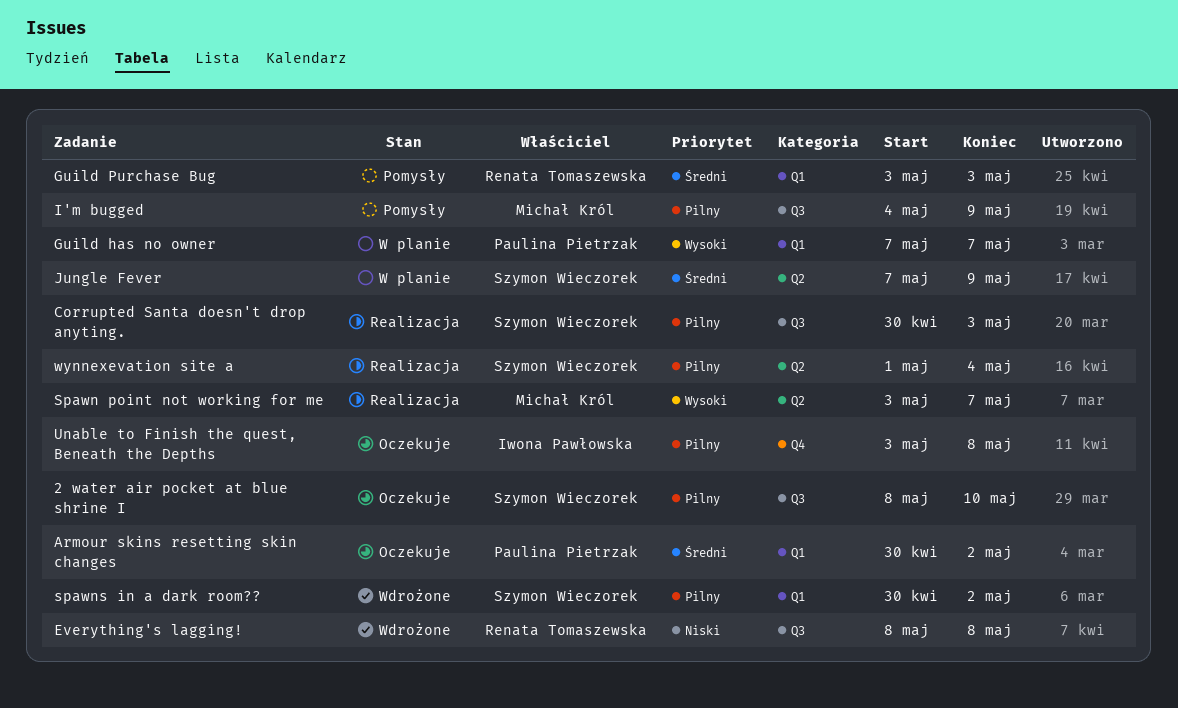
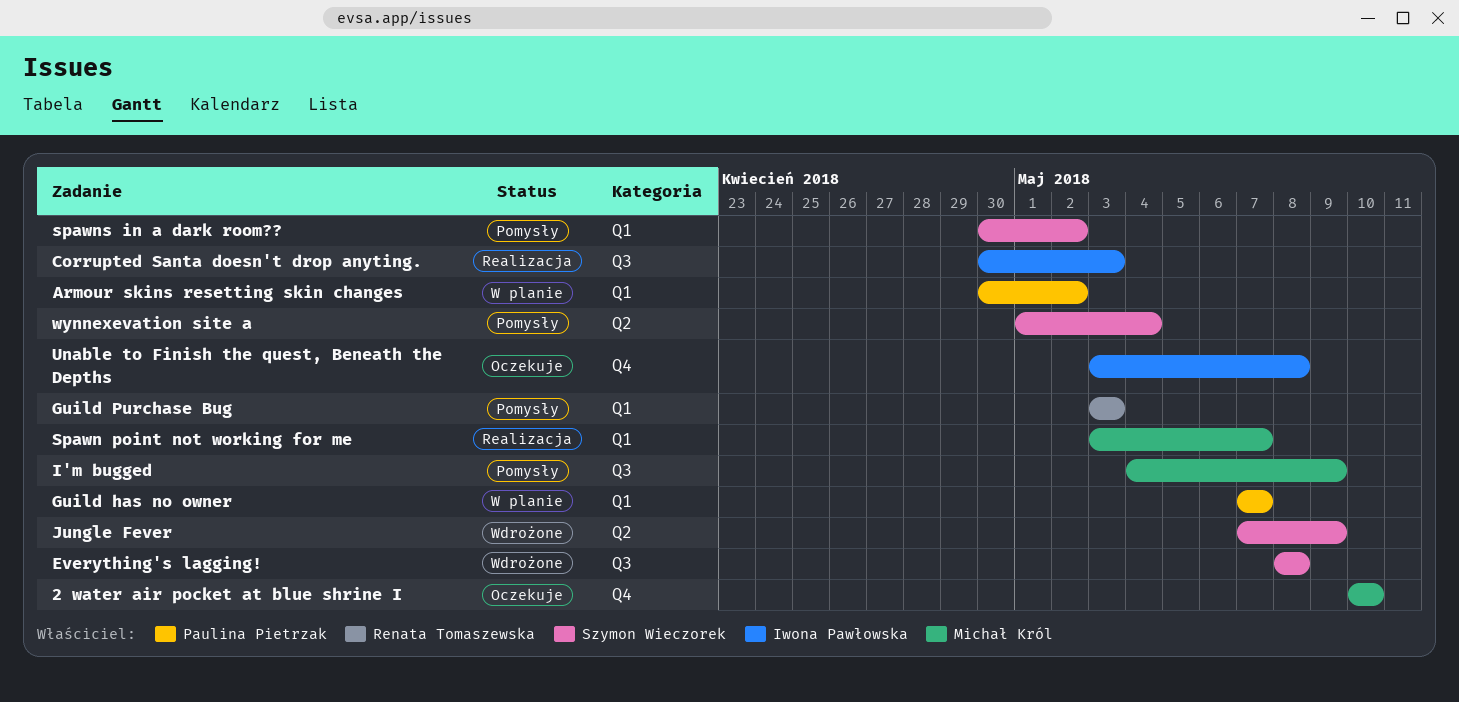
2 water air pocket at blue shrine I, owner: Szymon Wieczorek -> Michał Król
2 water air pocket at blue shrine I, label: Q3 -> Q4
2 water air pocket at blue shrine I, start: May 8 -> May 10
Armour skins resetting skin changes, status: Oczekuje -> W planie
Corrupted Santa doesn't drop anyting., owner: Szymon Wieczorek -> Iwona Pawłowska
Everything's lagging!, owner: Renata Tomaszewska -> Szymon Wieczorek
Jungle Fever, status: W planie -> Wdrożone
Spawn point not working for me, label: Q2 -> Q1
spawns in a dark room??, status: Wdrożone -> Pomysły
wynnexevation site a, status: Realizacja -> Pomysły

